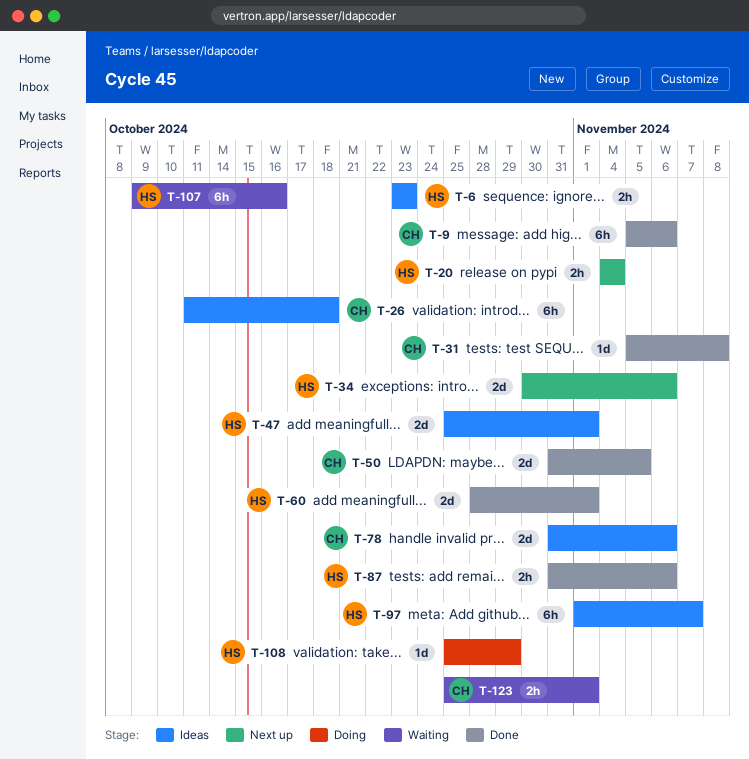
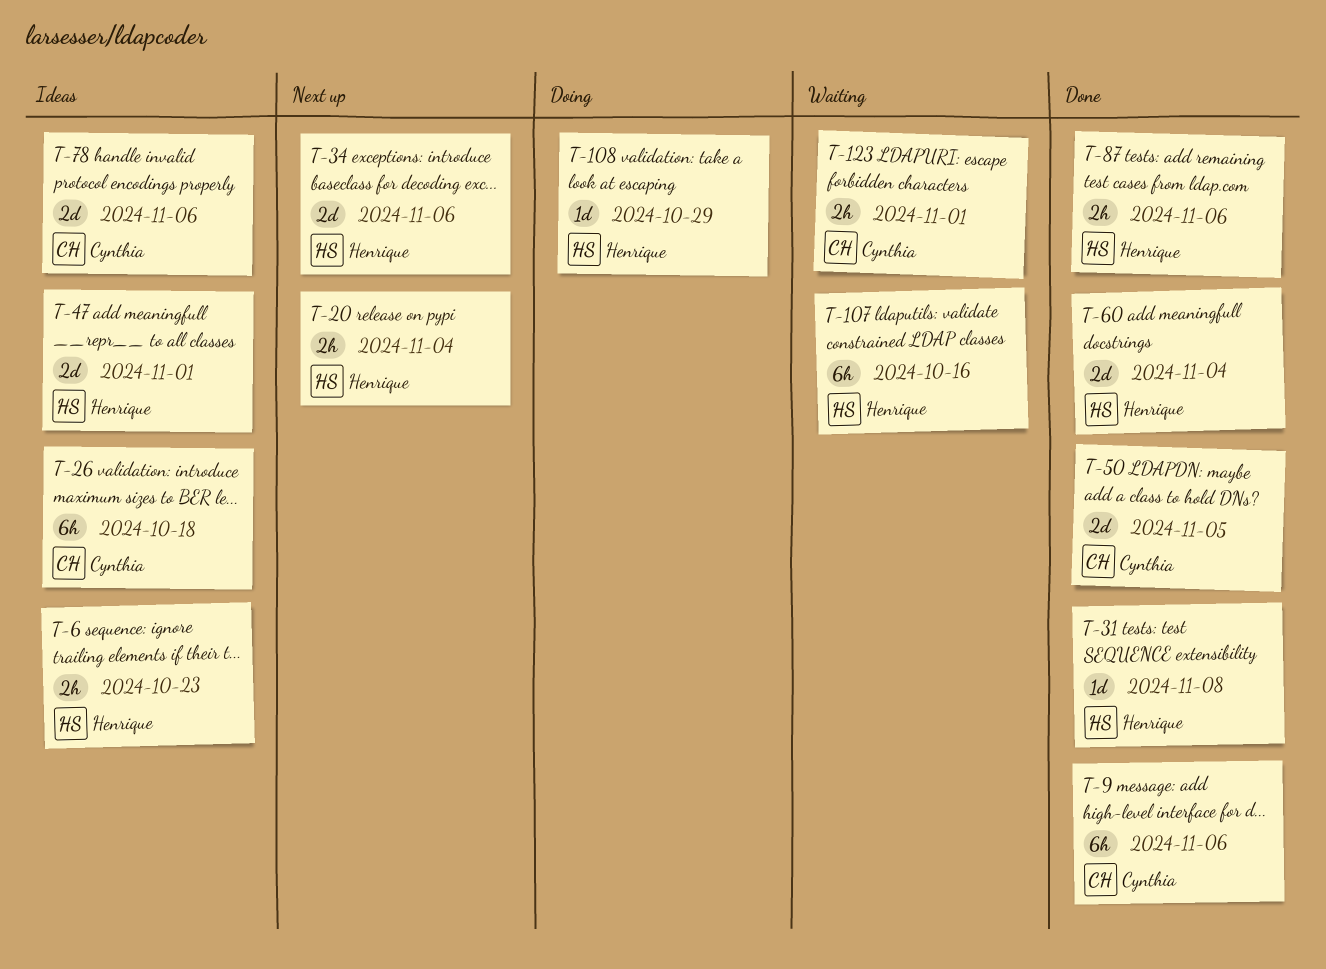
T-31, owner: Cynthia -> Henrique
T-60, due: Nov 1 -> Nov 4
T-97: present -> none

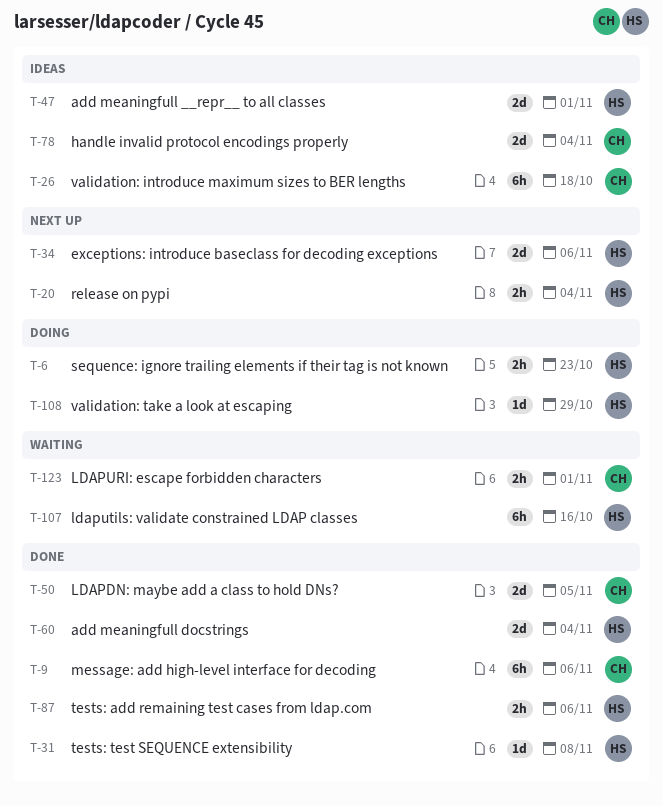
T-6, status: Ideas -> Doing
T-78, due: Nov 6 -> Nov 4

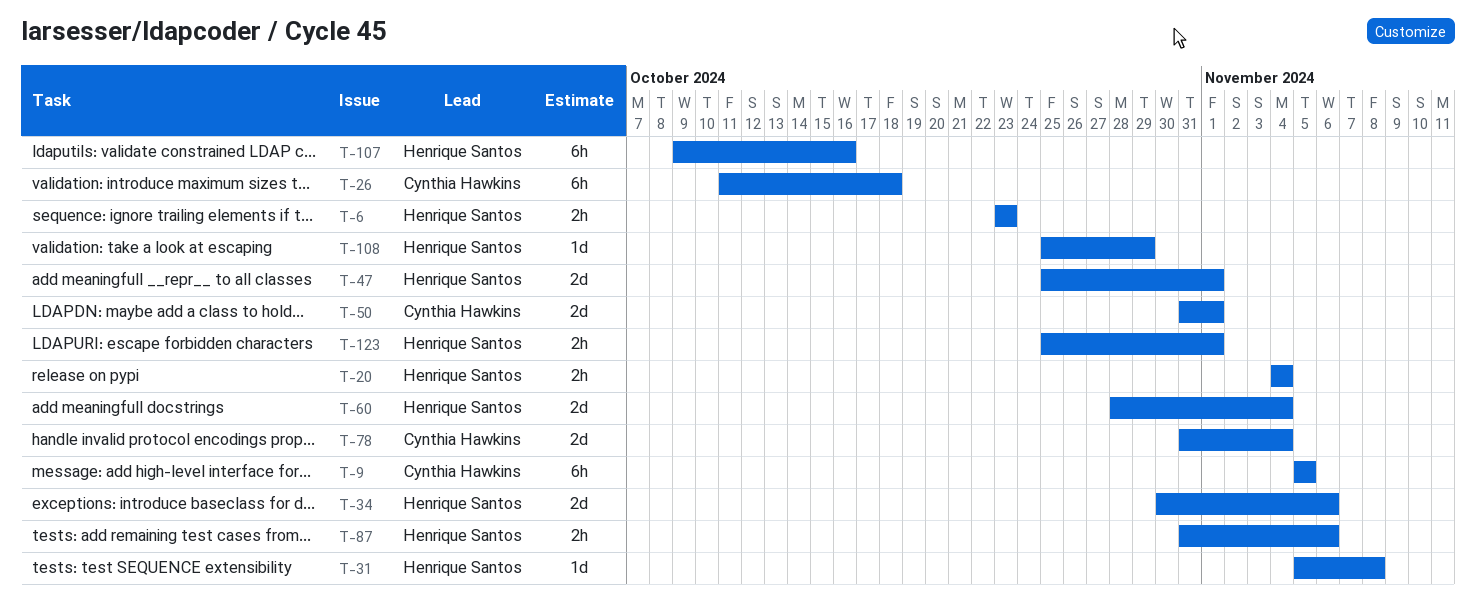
T-9, due: Nov 6 -> Nov 5
T-50, due: Nov 5 -> Nov 1
T-123, owner: Cynthia Hawkins -> Henrique Santos

